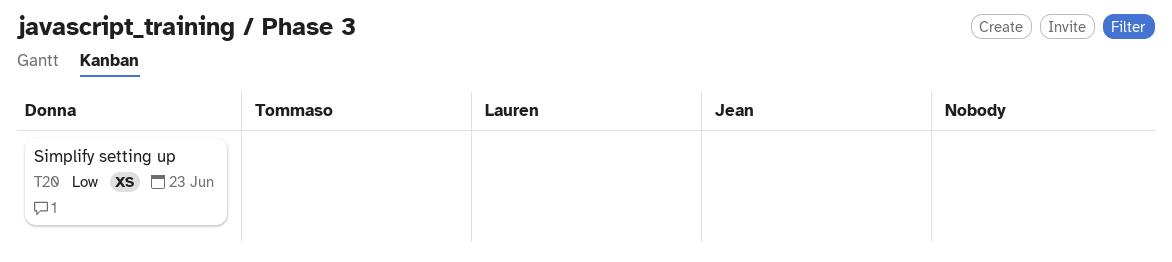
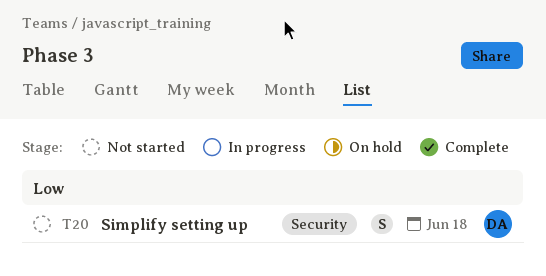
T20, estimate: XS -> S
T20, due: Jun 23 -> Jun 18

